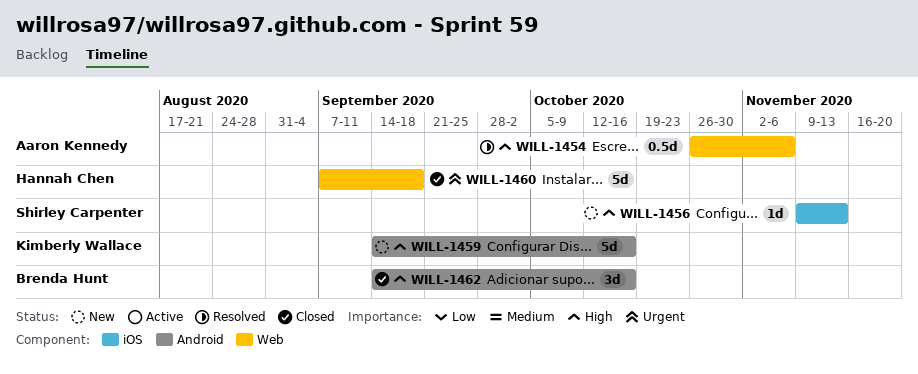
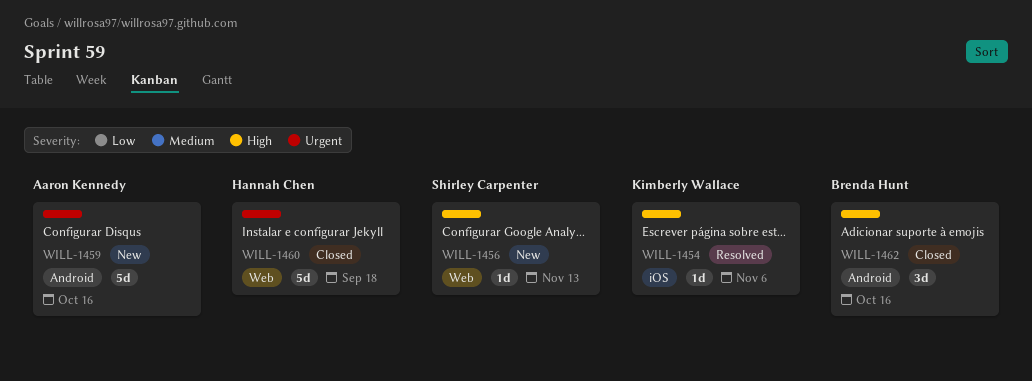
WILL-1454, owner: Aaron Kennedy -> Kimberly Wallace
WILL-1454, label: Web -> iOS
WILL-1454, estimate: 0.5d -> 1d
WILL-1456, label: iOS -> Web
WILL-1459, owner: Kimberly Wallace -> Aaron Kennedy
WILL-1459, priority: High -> Urgent

